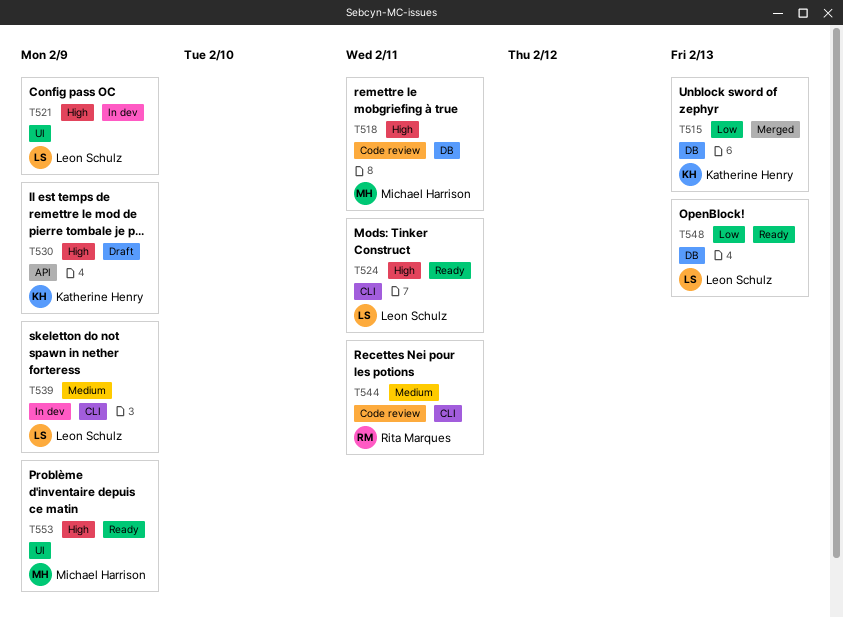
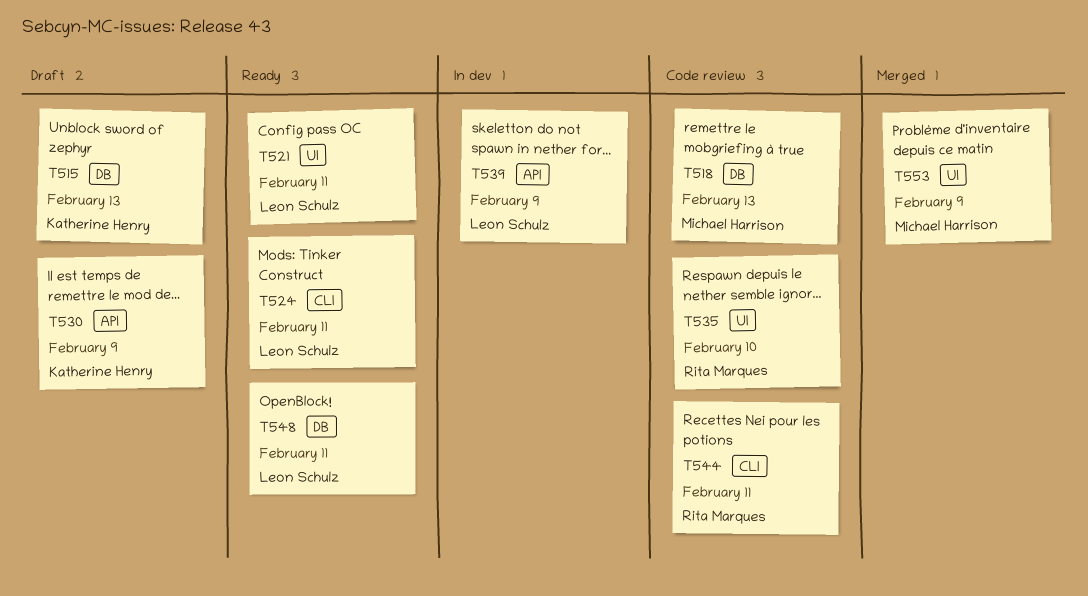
T515, status: Merged -> Draft
T518, due: Feb 11 -> Feb 13
T521, status: In dev -> Ready
T521, due: Feb 9 -> Feb 11
T535: none -> present
T539, label: CLI -> API
T548, due: Feb 13 -> Feb 11
T553, status: Ready -> Merged

